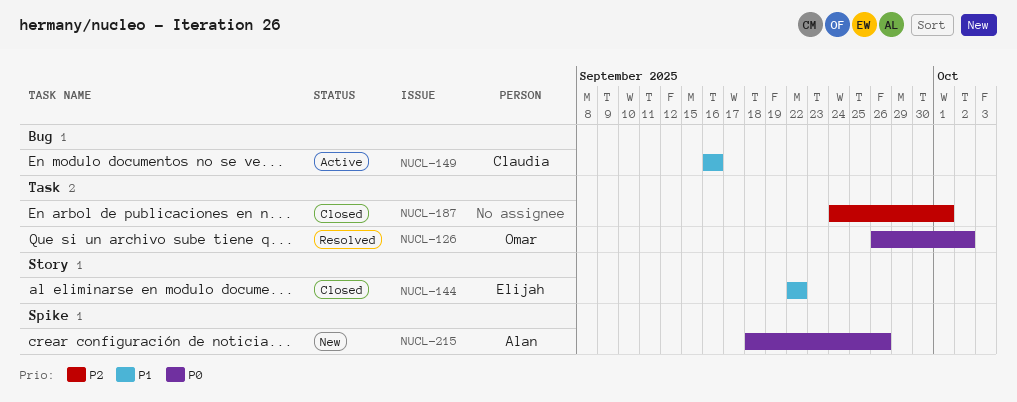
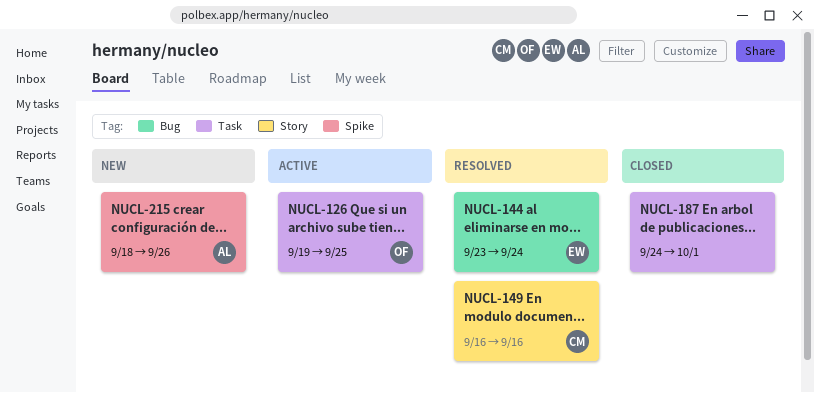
NUCL-126, status: Resolved -> Active
NUCL-126, start: Sep 26 -> Sep 19
NUCL-126, due: Oct 2 -> Sep 25
NUCL-144, status: Closed -> Resolved
NUCL-144, label: Story -> Bug
NUCL-144, start: Sep 22 -> Sep 23
NUCL-144, due: Sep 22 -> Sep 24
NUCL-149, status: Active -> Resolved
NUCL-149, label: Bug -> Story

